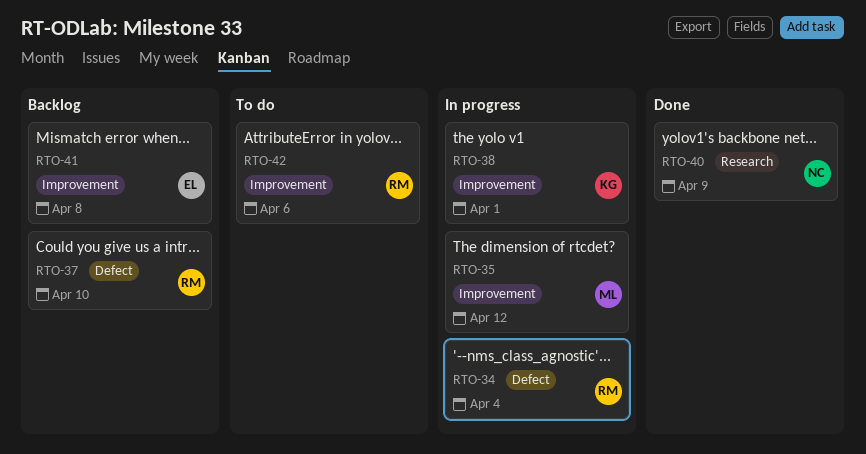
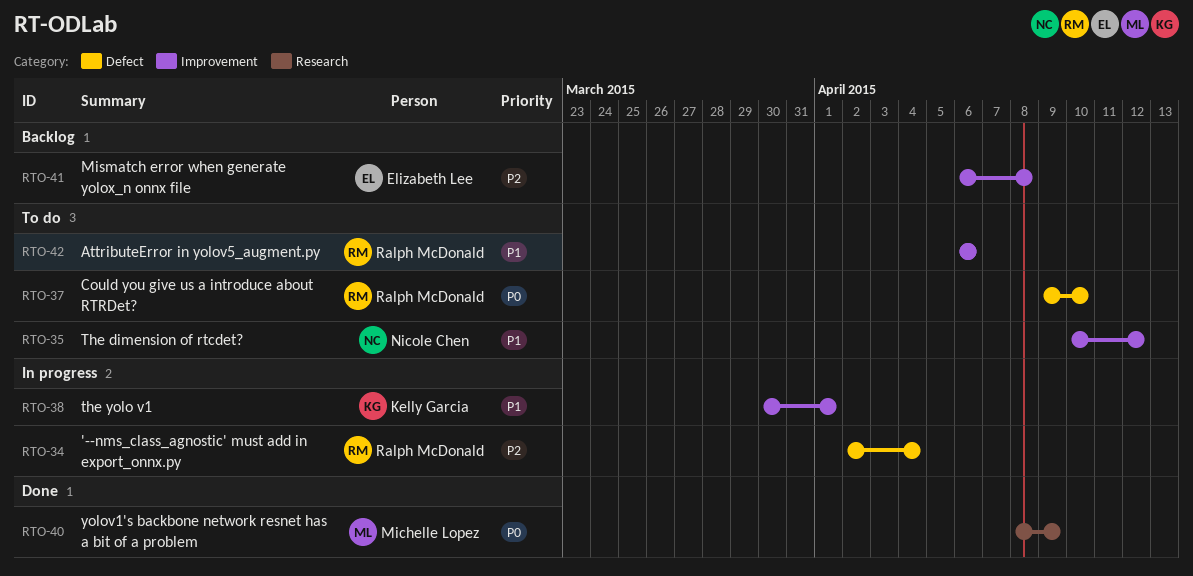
RTO-35, status: In progress -> To do
RTO-35, owner: Michelle Lopez -> Nicole Chen
RTO-37, status: Backlog -> To do
RTO-40, owner: Nicole Chen -> Michelle Lopez

